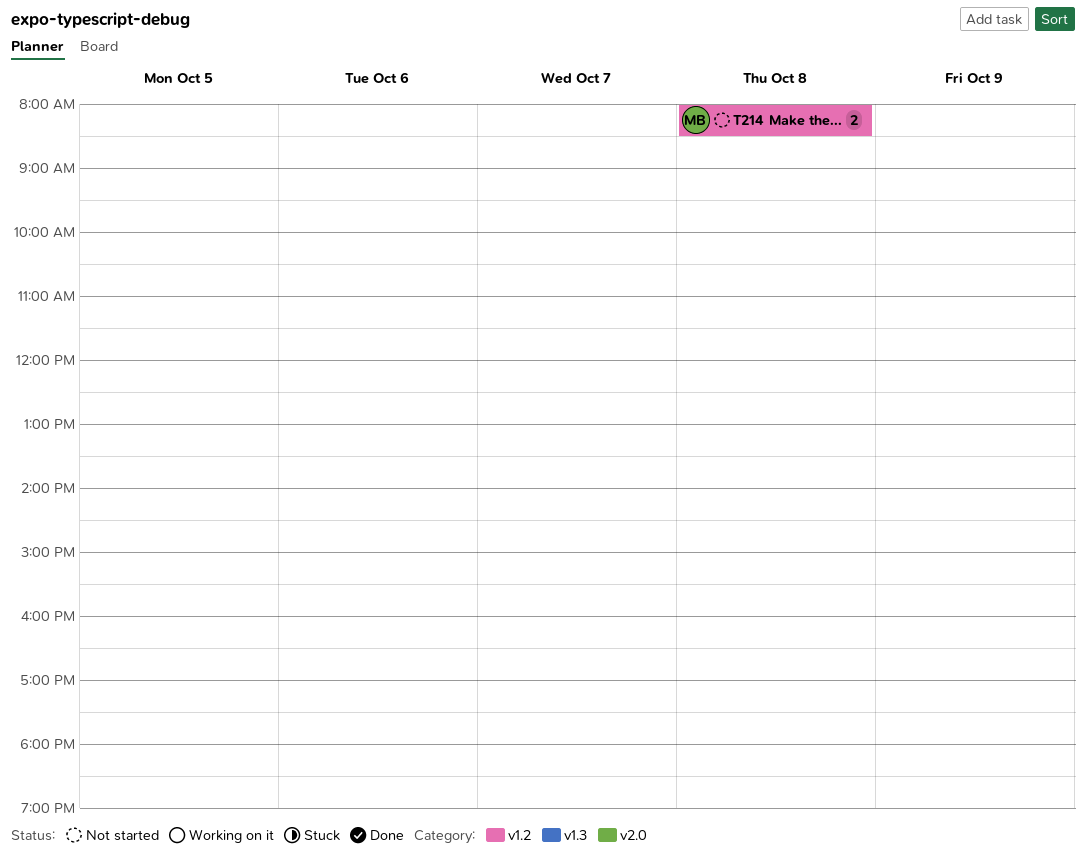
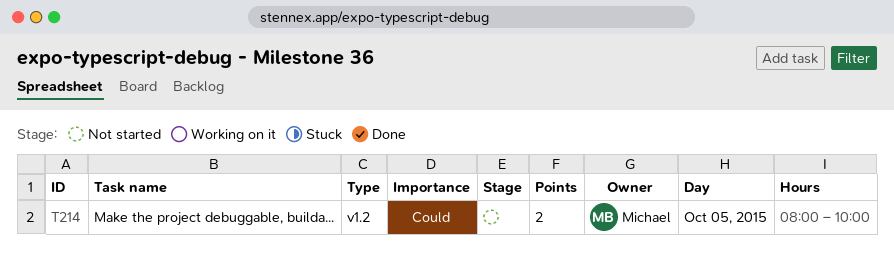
T214, day: Oct 8 -> Oct 5
T214, ends: 08:30 -> 10:00

